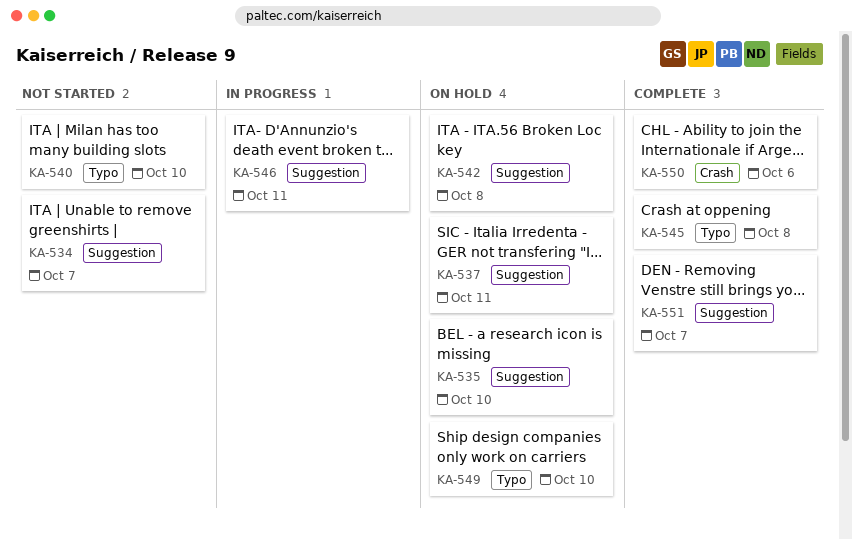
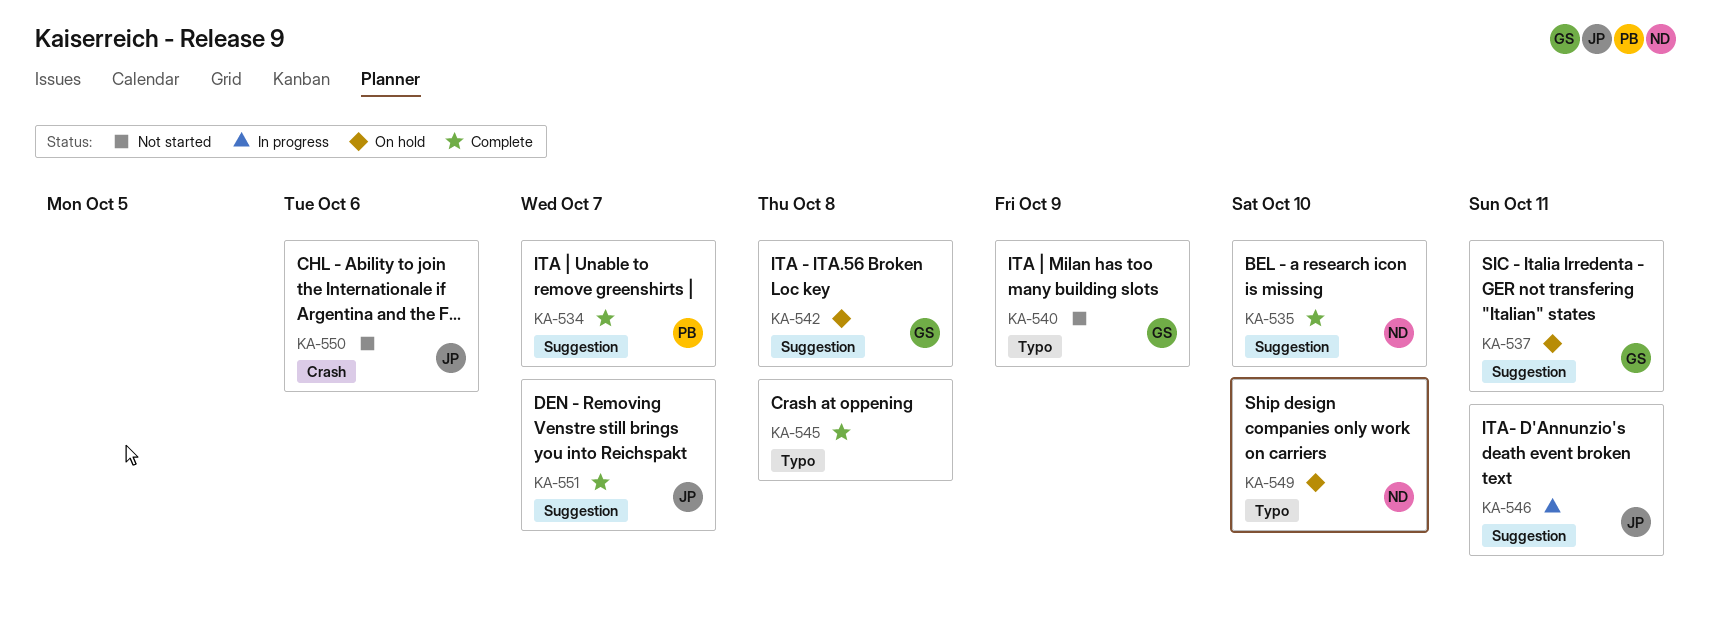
KA-534, status: Not started -> Complete
KA-535, status: On hold -> Complete
KA-540, due: Oct 10 -> Oct 9
KA-550, status: Complete -> Not started

